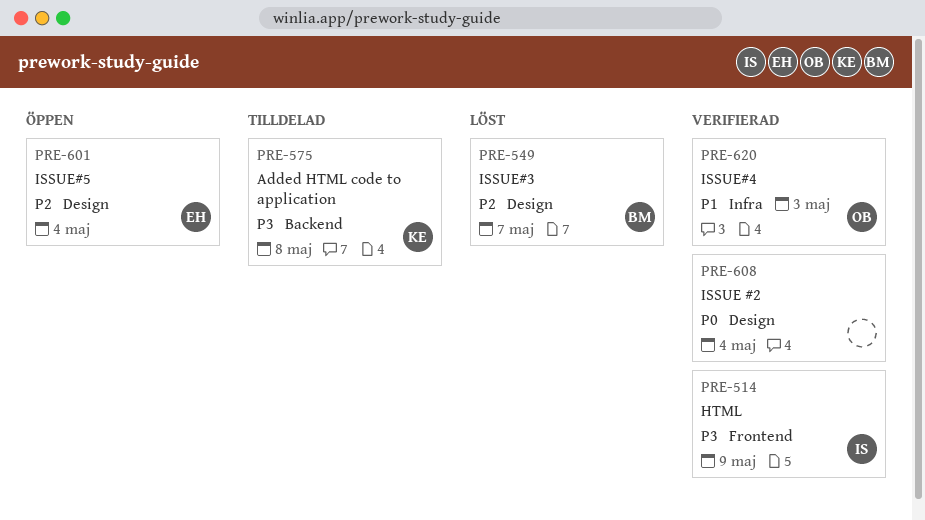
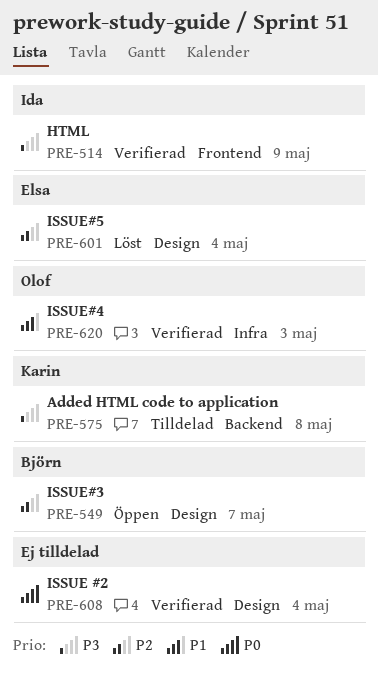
PRE-549, status: Löst -> Öppen
PRE-601, status: Öppen -> Löst

